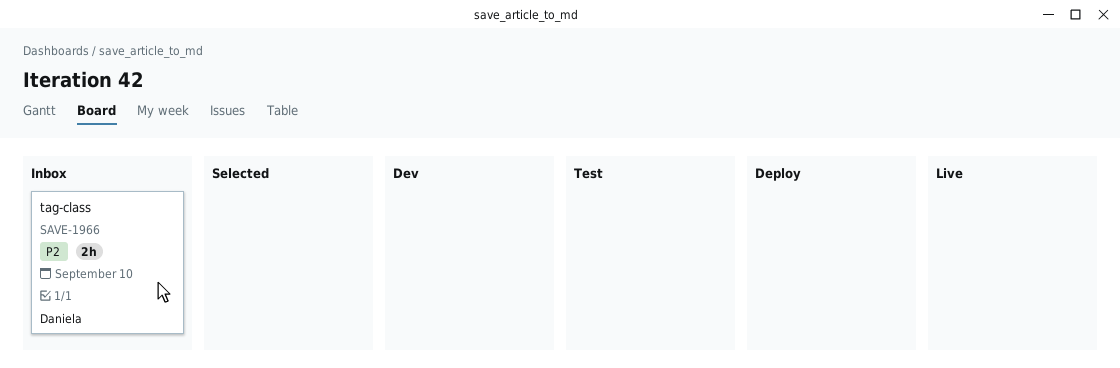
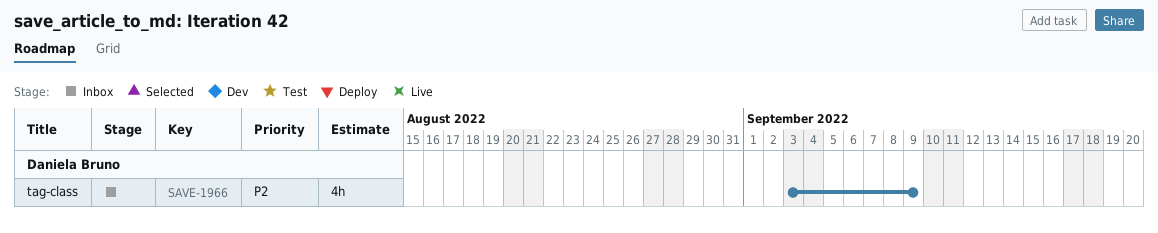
SAVE-1966, estimate: 2h -> 4h
SAVE-1966, due: Sep 10 -> Sep 9

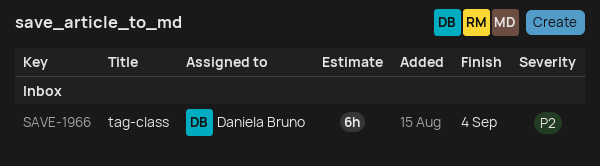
SAVE-1966, estimate: 4h -> 6h
SAVE-1966, due: Sep 9 -> Sep 4

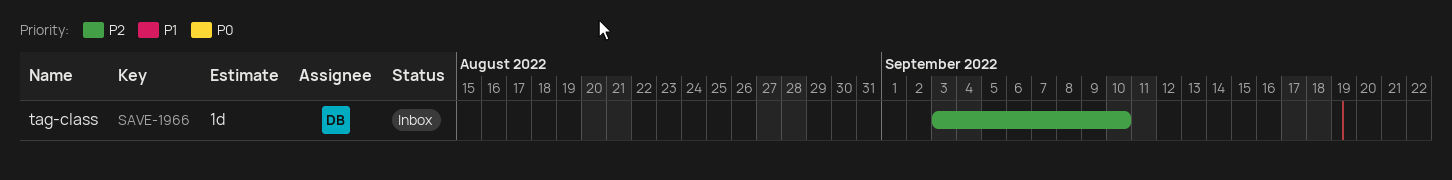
SAVE-1966, estimate: 6h -> 1d
SAVE-1966, due: Sep 4 -> Sep 10

